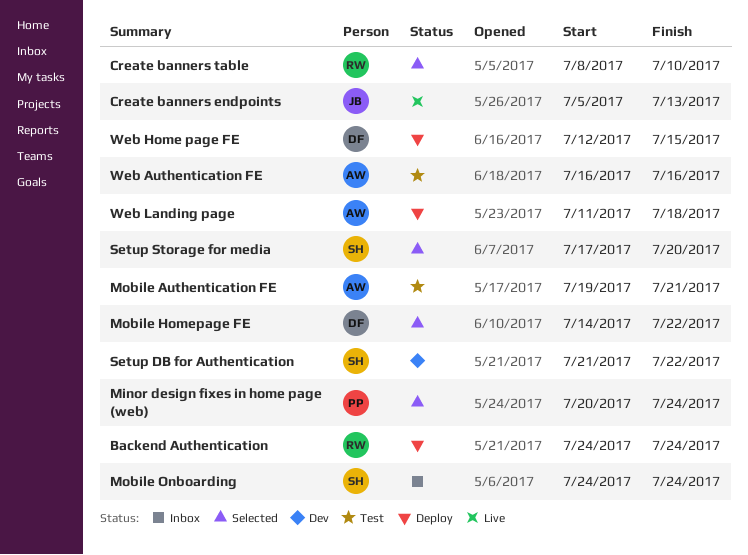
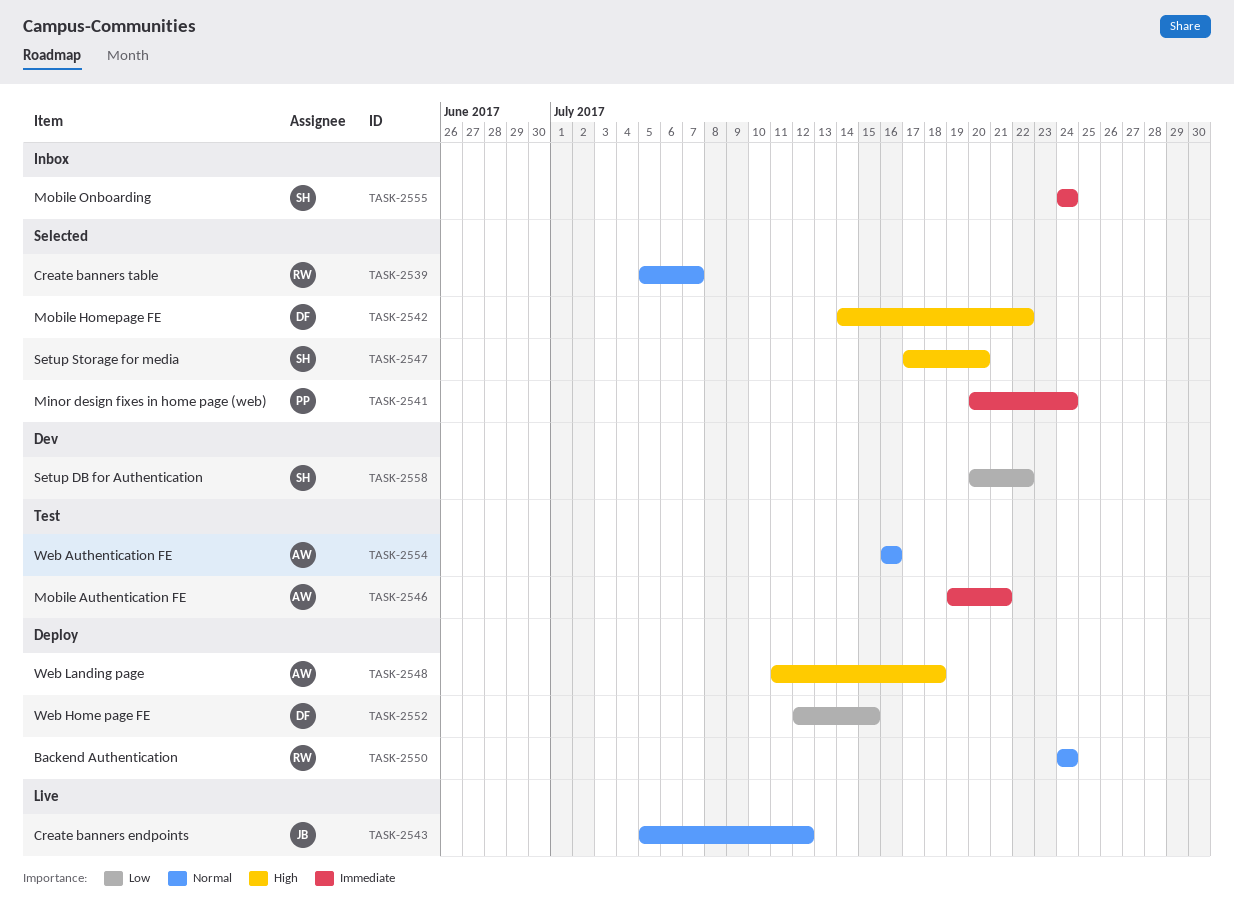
Create banners endpoints, due: Jul 13 -> Jul 12
Create banners table, start: Jul 8 -> Jul 5
Create banners table, due: Jul 10 -> Jul 7
Setup DB for Authentication, start: Jul 21 -> Jul 20

